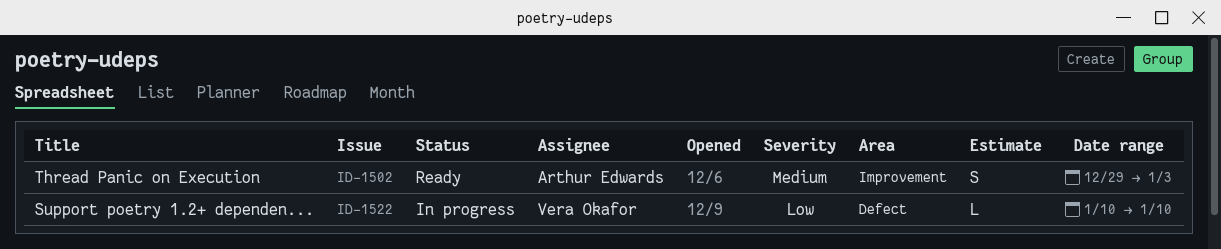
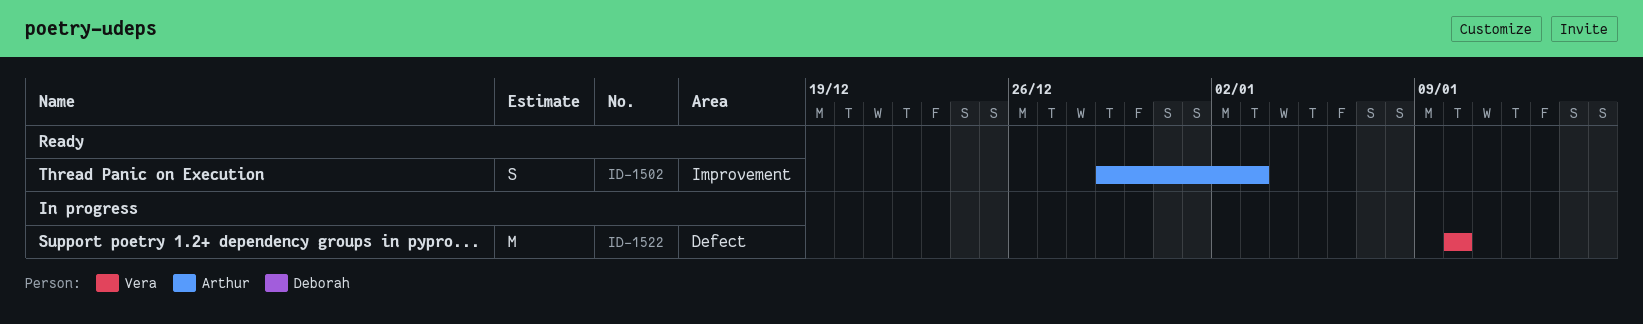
ID-1522, estimate: L -> M

